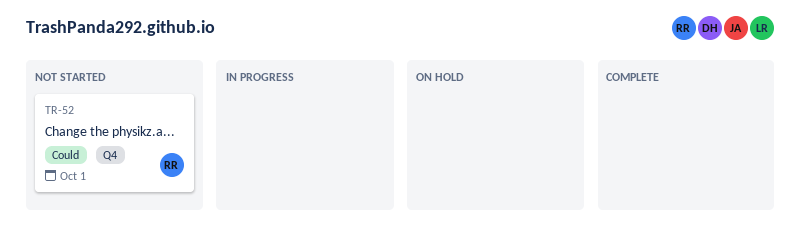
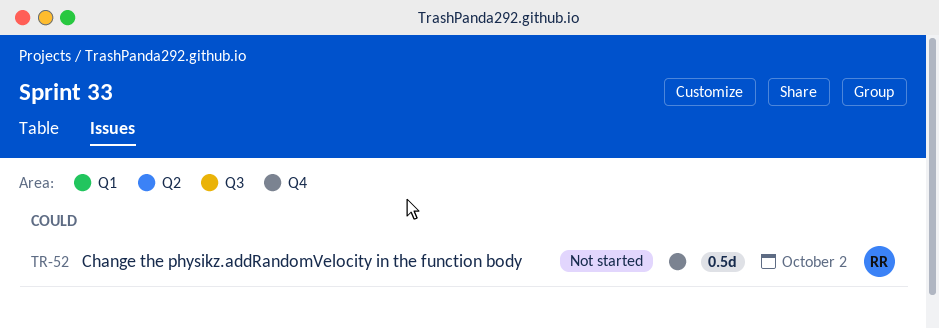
TR-52, due: Oct 1 -> Oct 2

